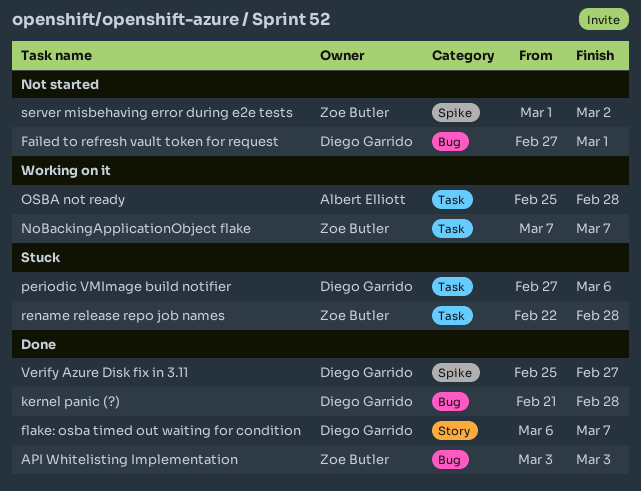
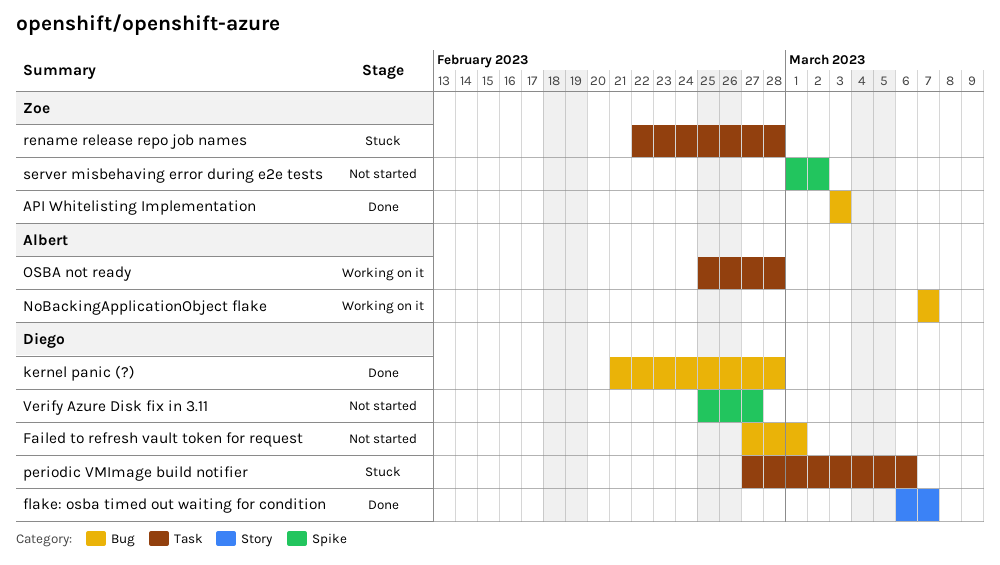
NoBackingApplicationObject flake, owner: Zoe Butler -> Albert Elliott
NoBackingApplicationObject flake, label: Task -> Bug
Verify Azure Disk fix in 3.11, status: Done -> Not started

